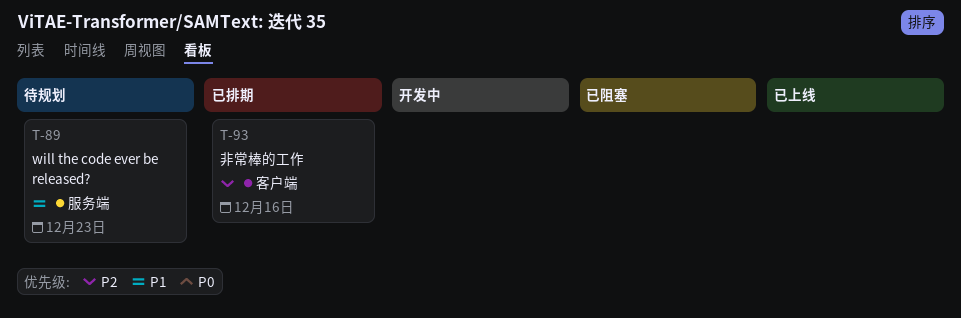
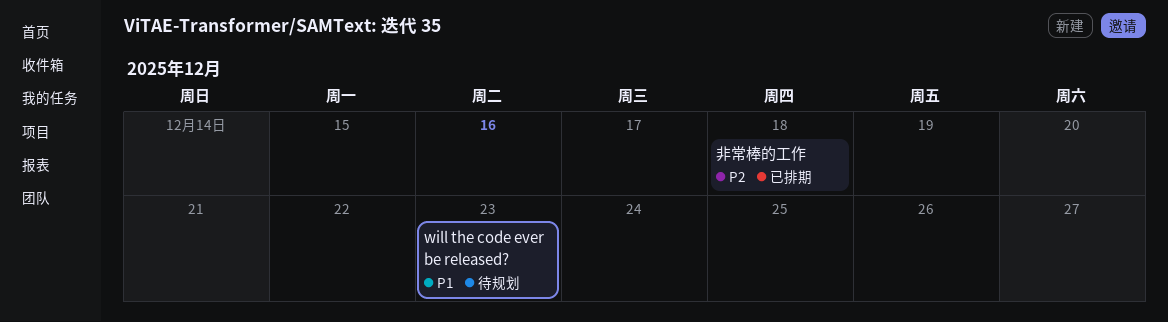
非常棒的工作, due: Dec 16 -> Dec 18

